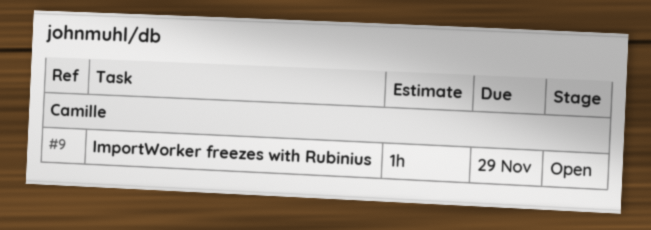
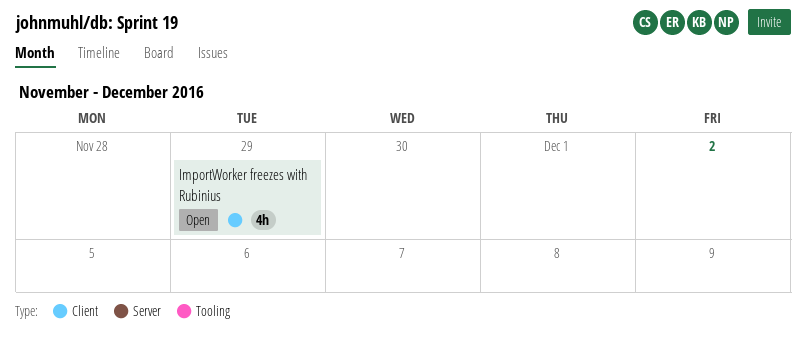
ImportWorker freezes with Rubinius, estimate: 1h -> 4h

